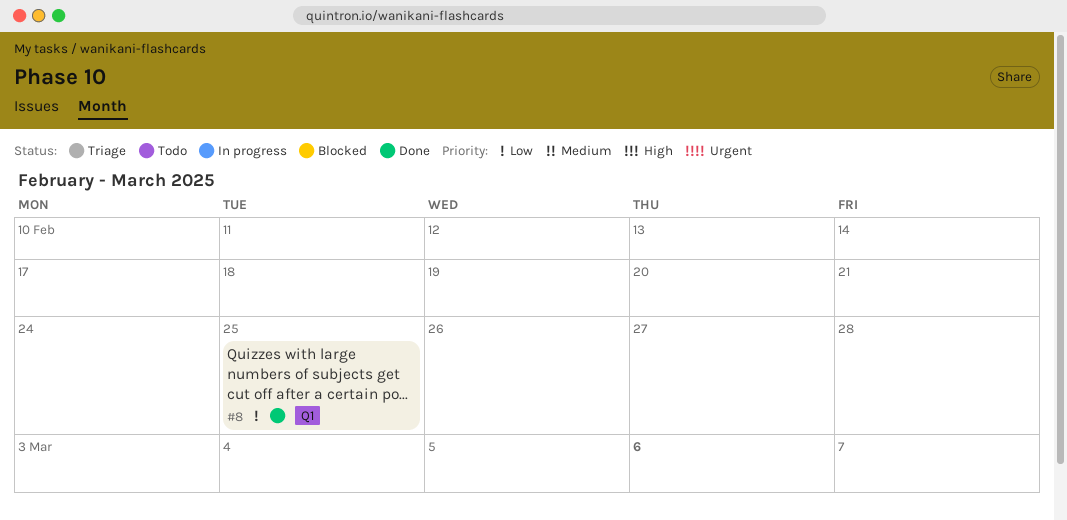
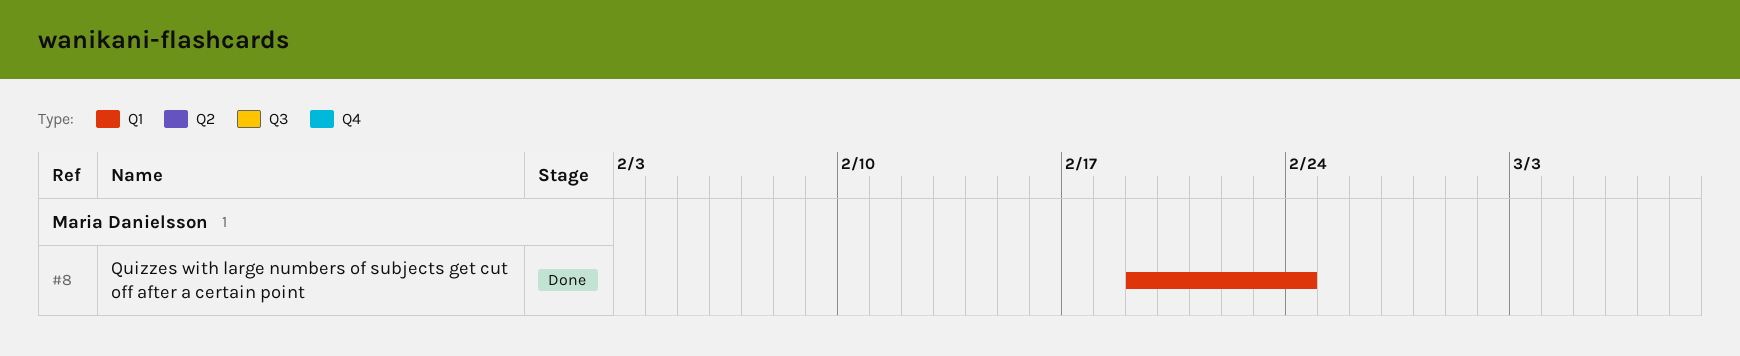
#8, due: Feb 25 -> Feb 24

